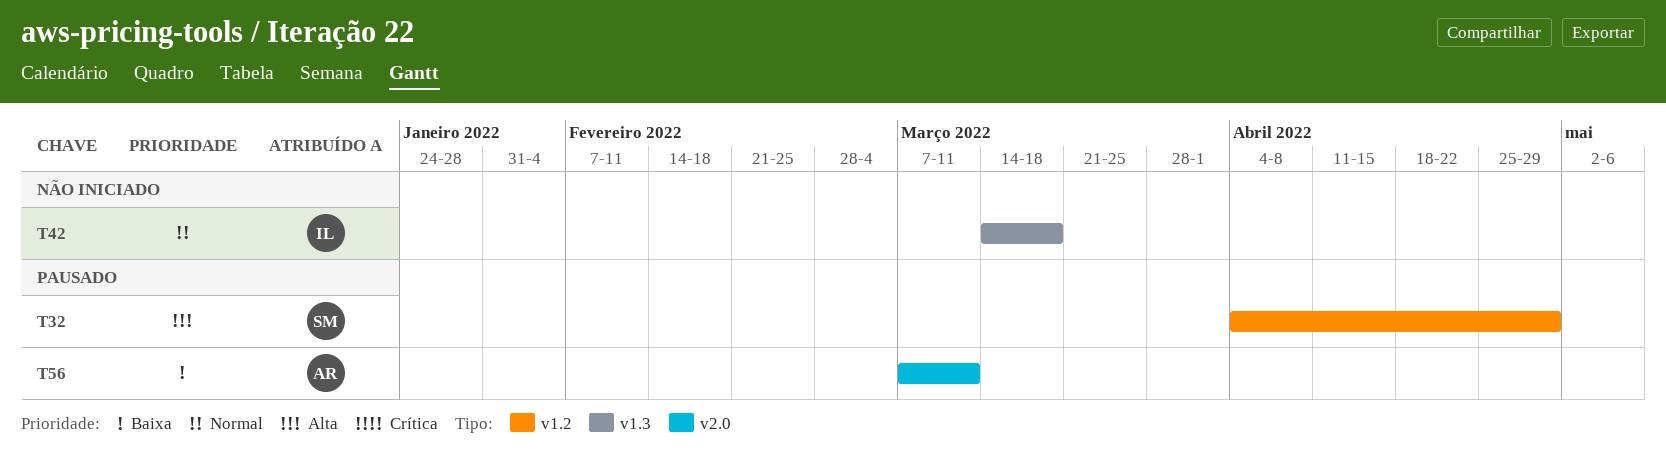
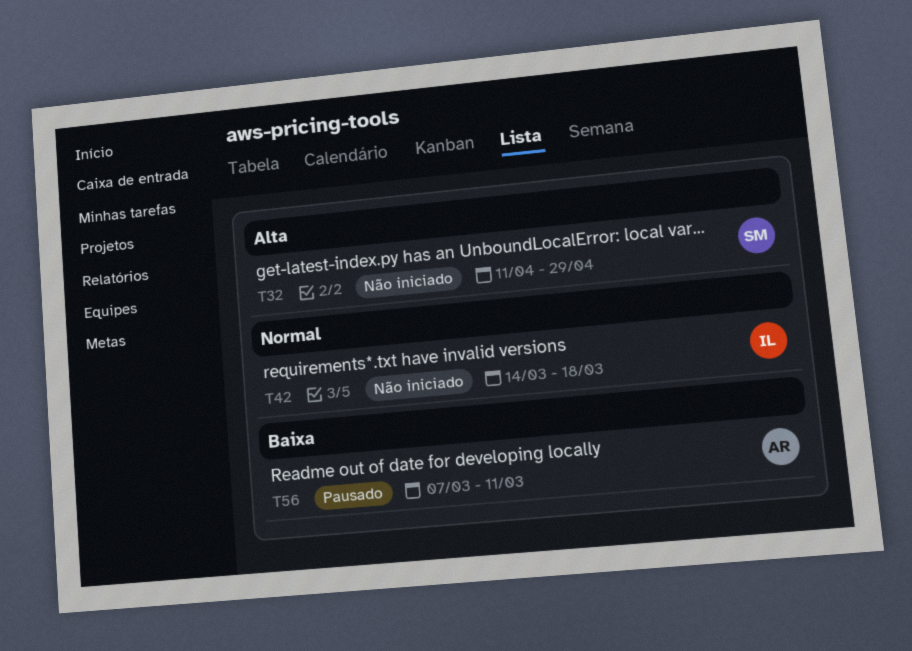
T32, status: Pausado -> Não iniciado
T32, start: Apr 4 -> Apr 11

